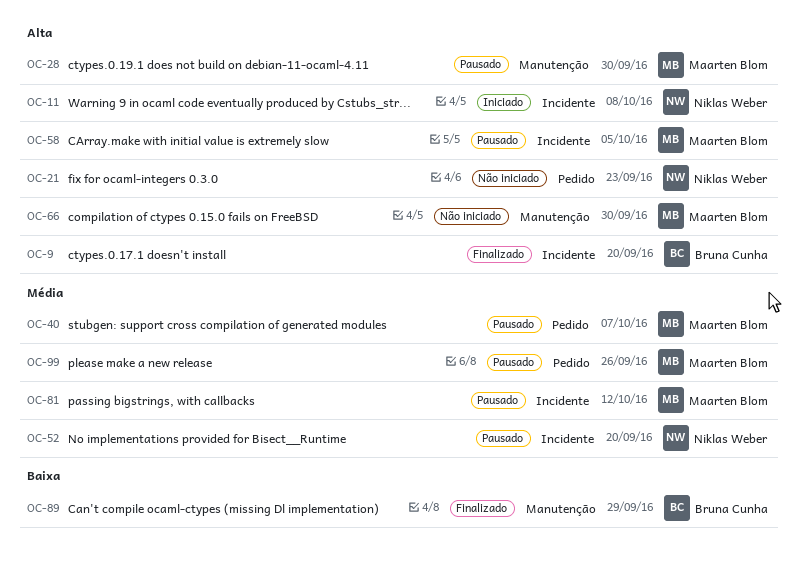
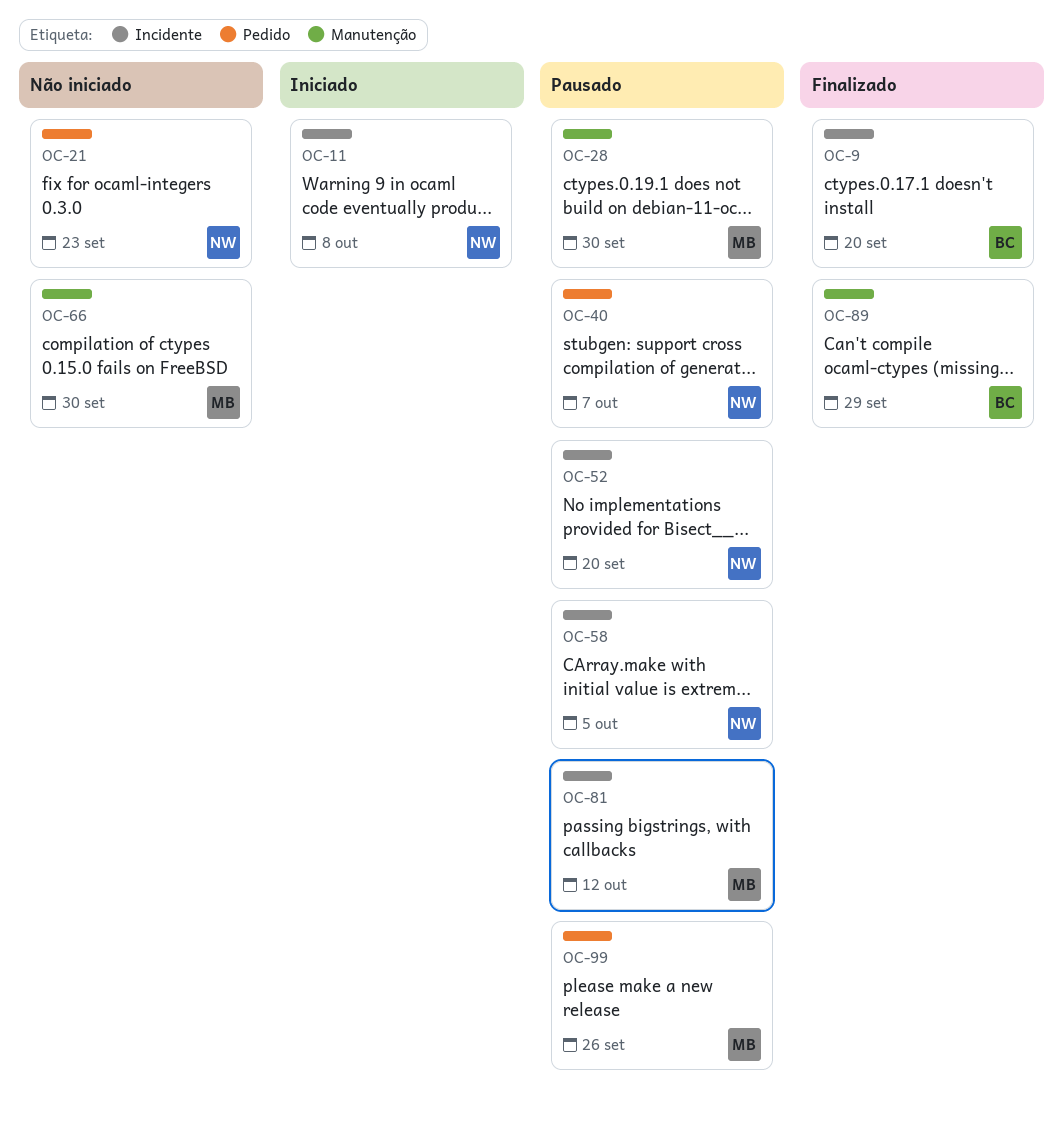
OC-40, owner: Maarten Blom -> Niklas Weber
OC-58, owner: Maarten Blom -> Niklas Weber

